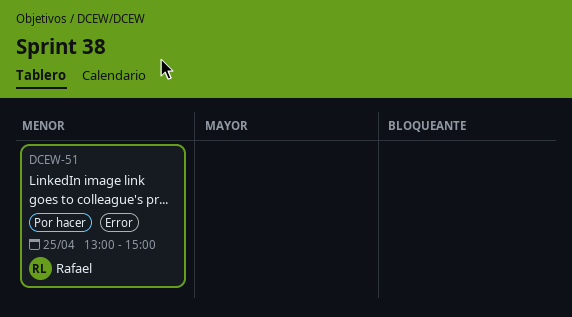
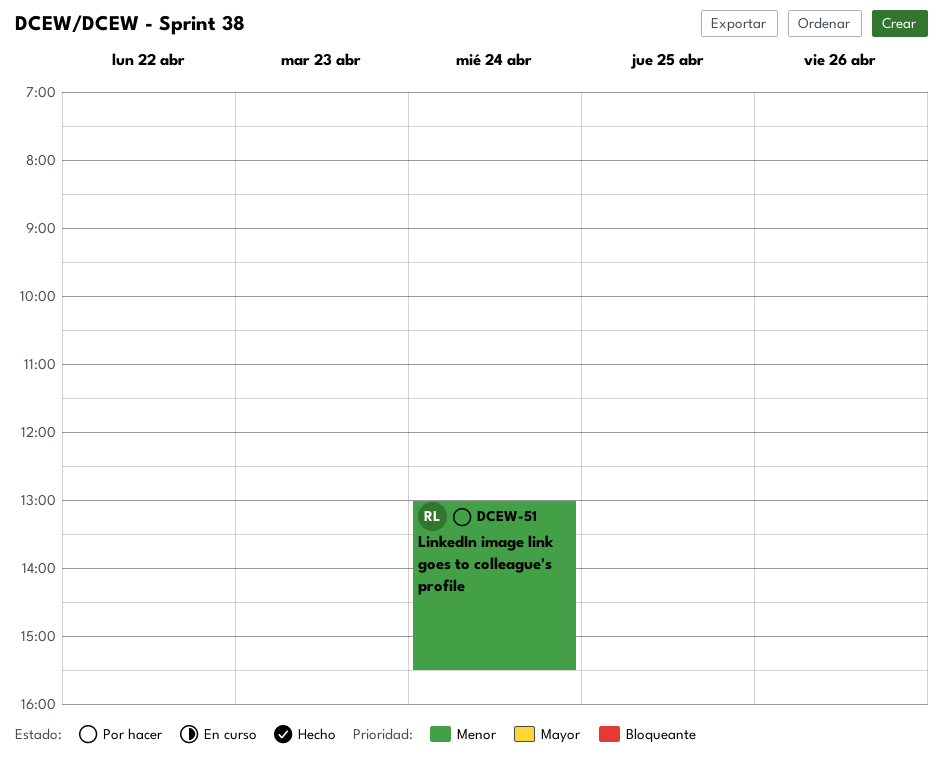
DCEW-51, day: Apr 25 -> Apr 24
DCEW-51, ends: 15:00 -> 15:30

